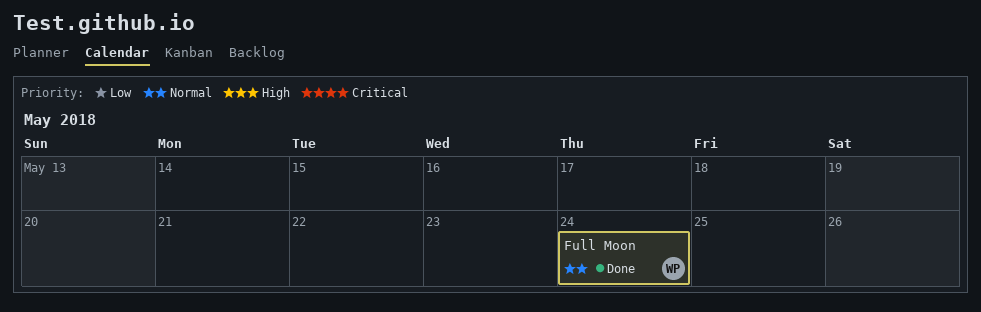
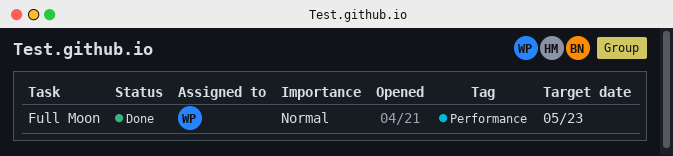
Full Moon, due: May 24 -> May 23

